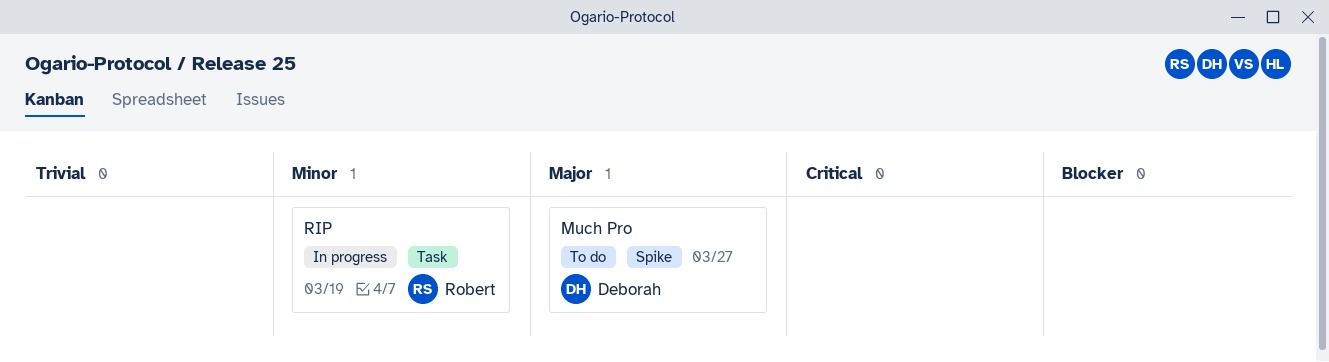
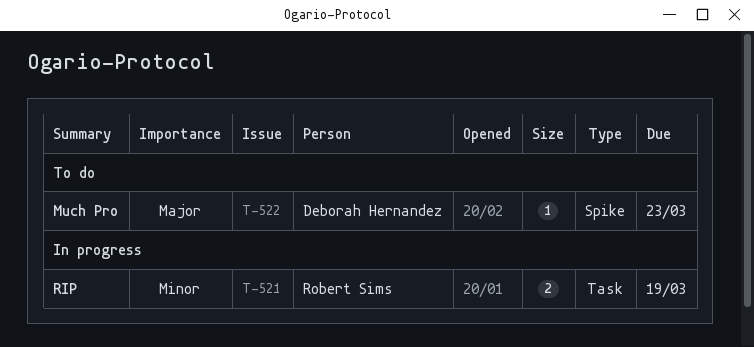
Much Pro, due: Mar 27 -> Mar 23

